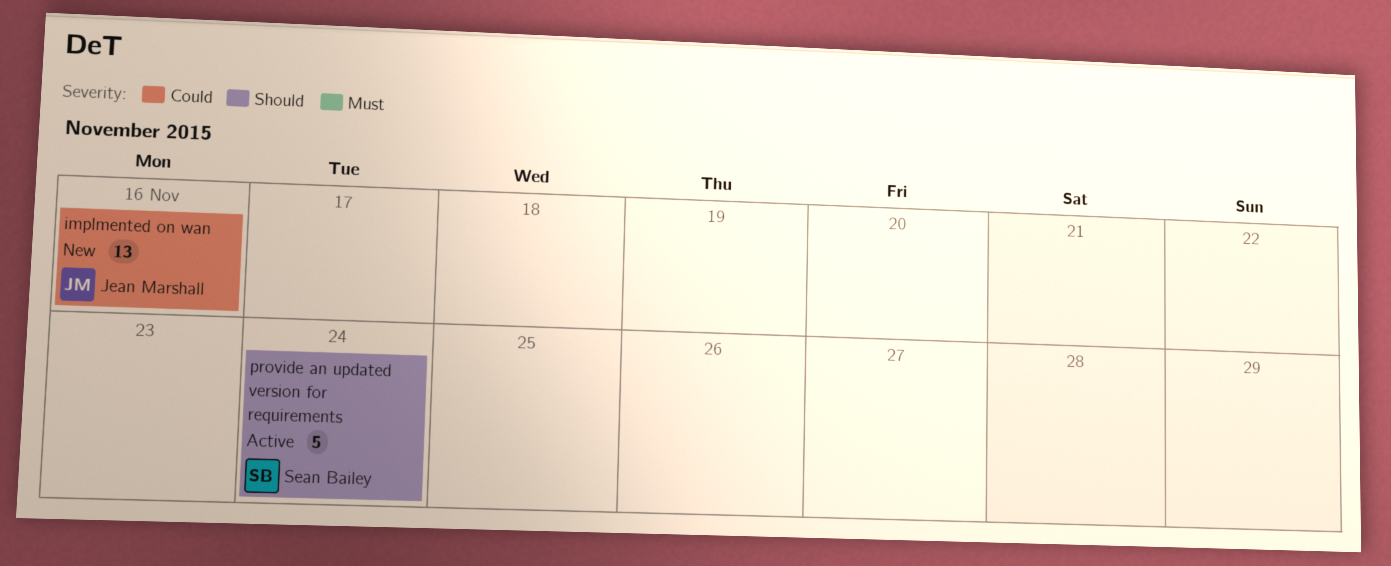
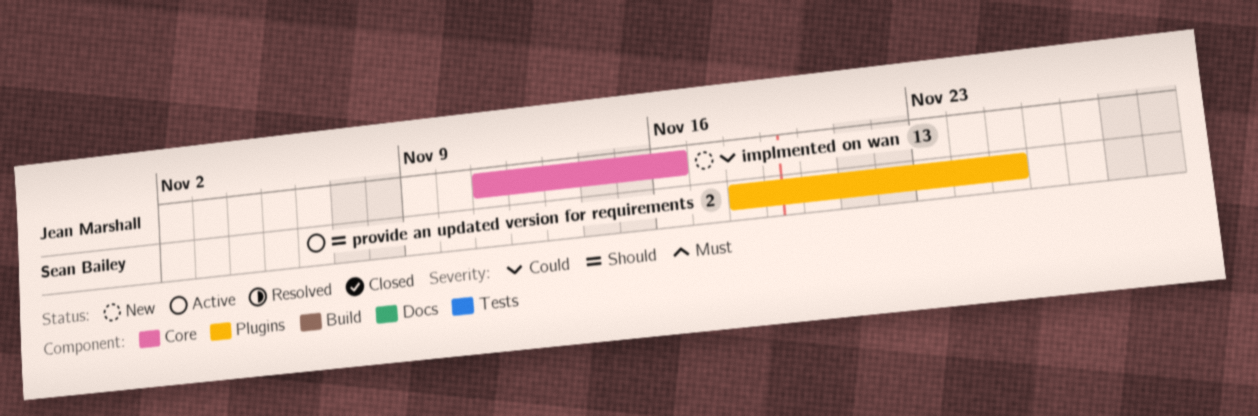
provide an updated version for requirements, estimate: 5 -> 2
provide an updated version for requirements, due: Nov 24 -> Nov 25

